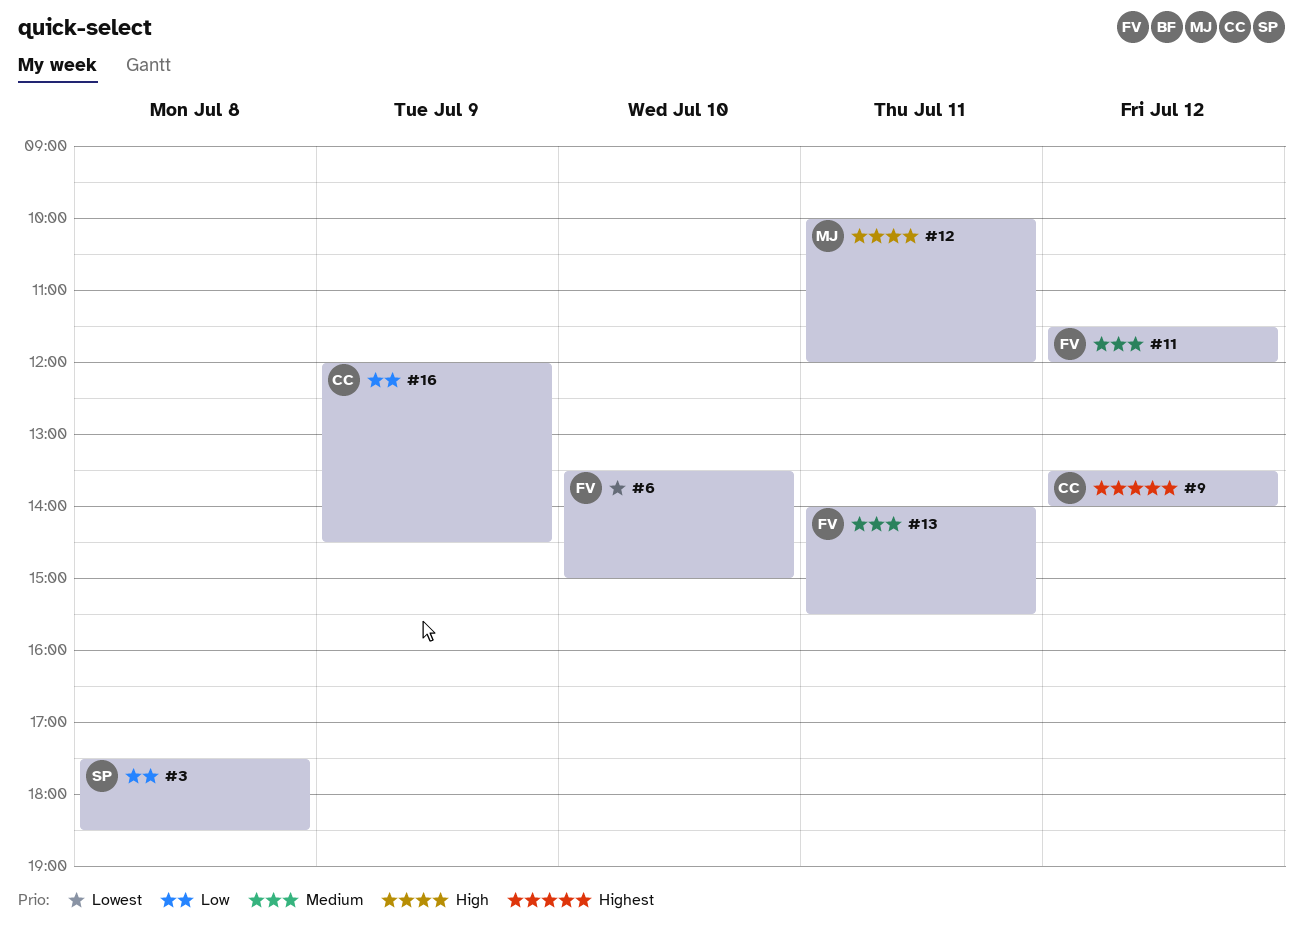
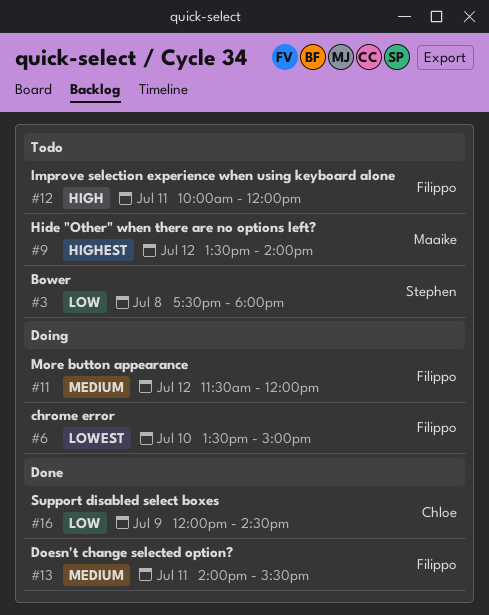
#3, ends: 18:30 -> 18:00
#9, owner: Chloe -> Maaike
#12, owner: Maaike -> Filippo

